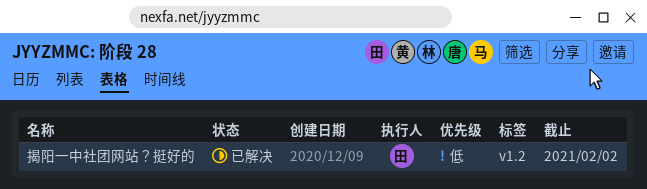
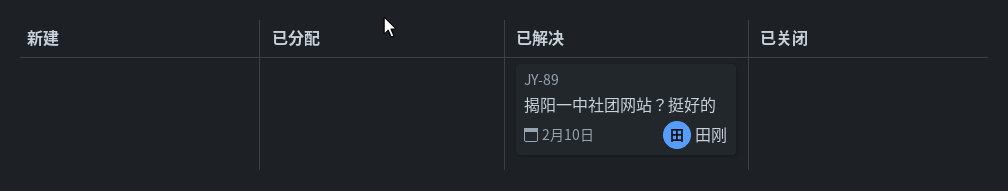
揭阳一中社团网站？挺好的, due: Feb 2 -> Feb 10

